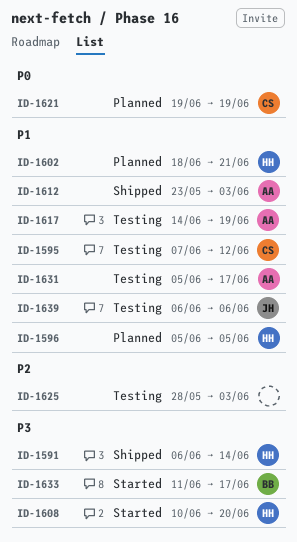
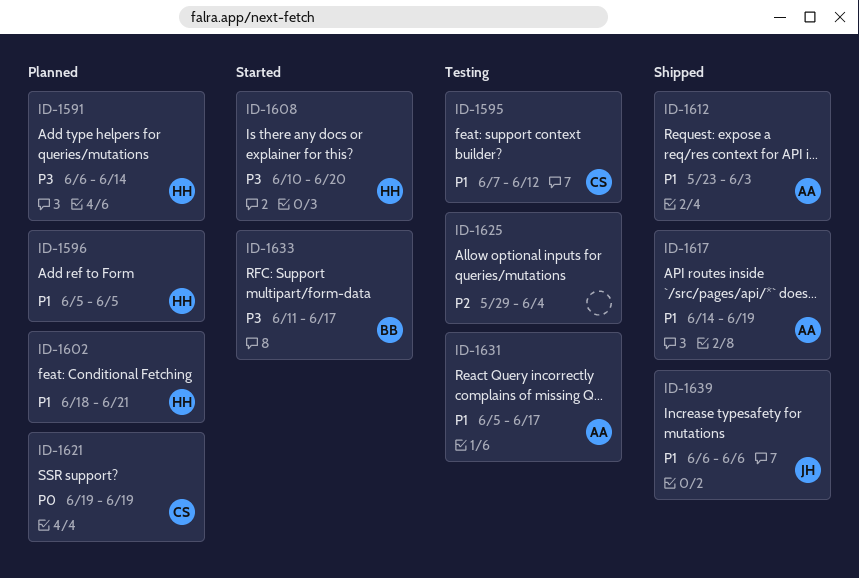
ID-1591, status: Shipped -> Planned
ID-1617, status: Testing -> Shipped
ID-1625, start: May 28 -> May 29
ID-1625, due: Jun 3 -> Jun 4
ID-1639, status: Testing -> Shipped

